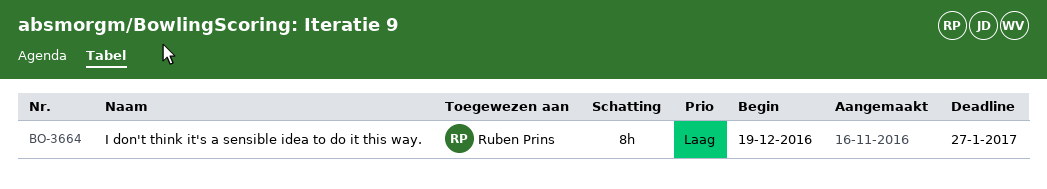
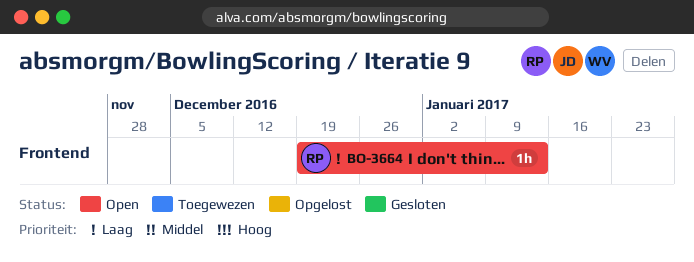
BO-3664, estimate: 8h -> 1h
BO-3664, due: Jan 27 -> Jan 13

